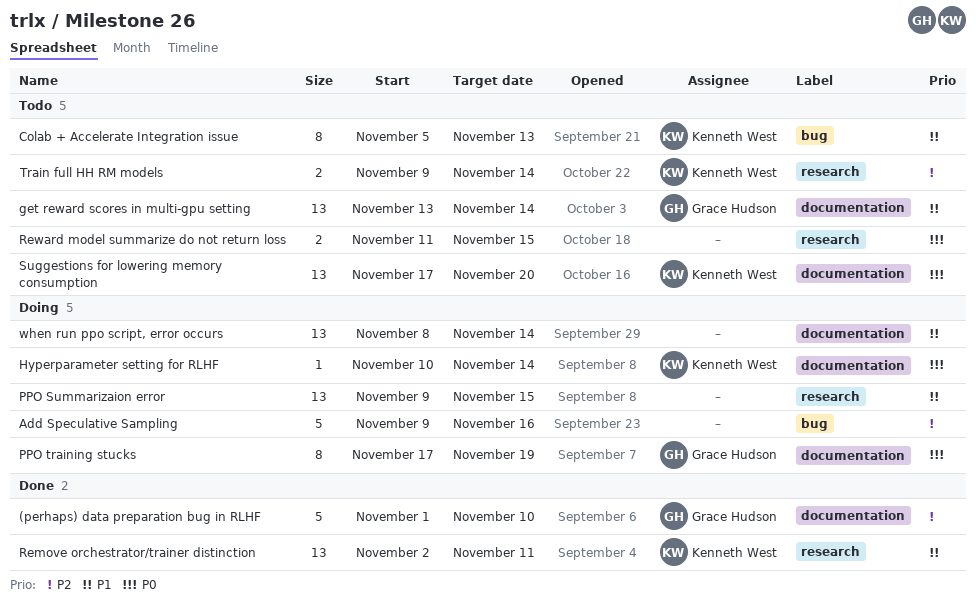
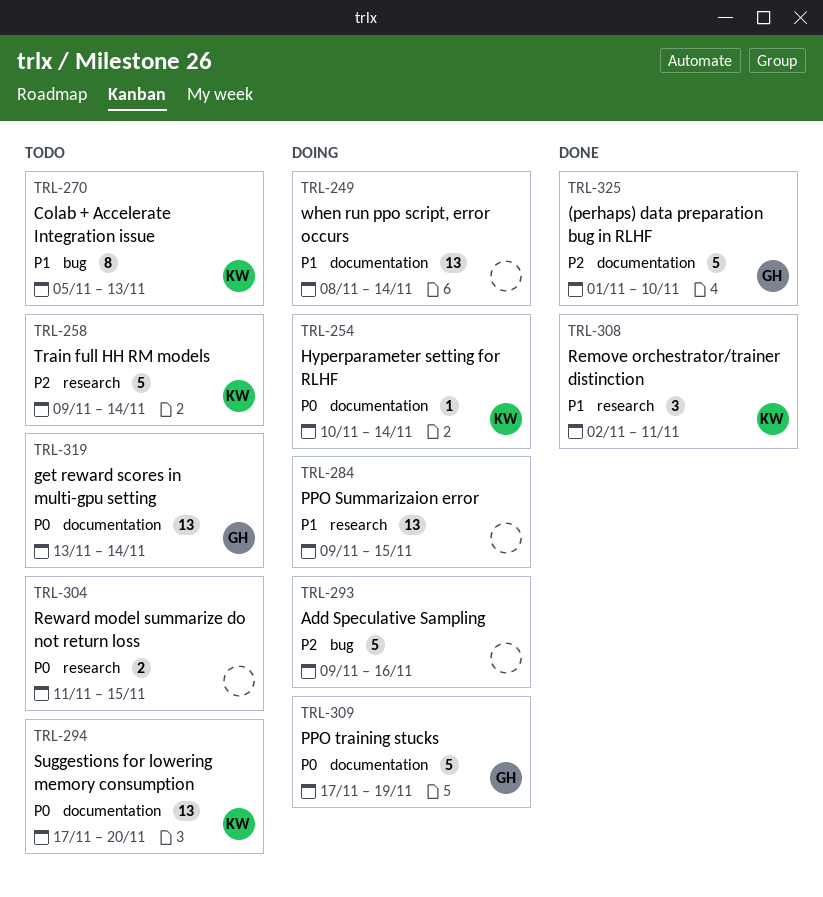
get reward scores in multi-gpu setting, priority: P1 -> P0
PPO training stucks, estimate: 8 -> 5
Remove orchestrator/trainer distinction, estimate: 13 -> 3
Train full HH RM models, estimate: 2 -> 5

